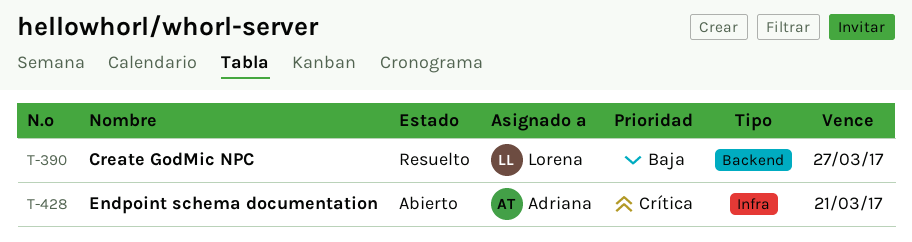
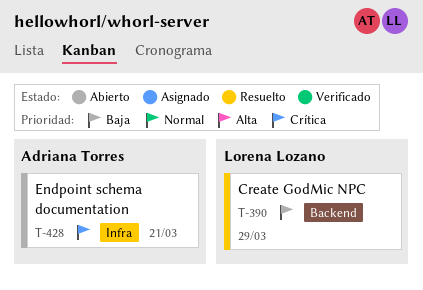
T-390, due: Mar 27 -> Mar 29

